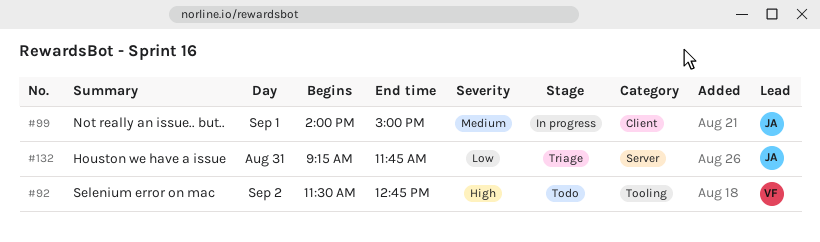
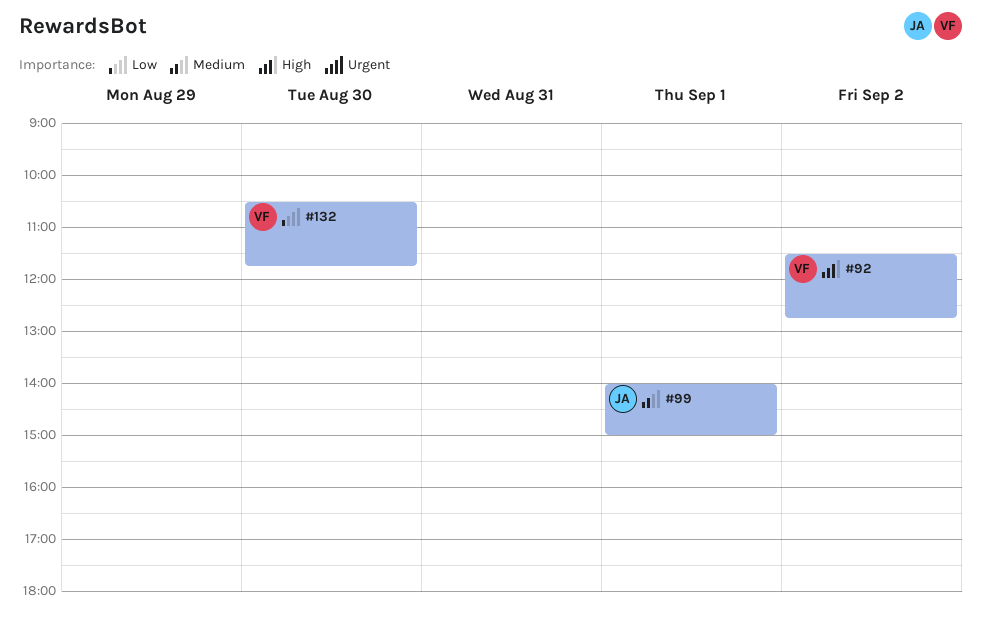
#132, owner: JA -> VF
#132, day: Aug 31 -> Aug 30
#132, begins: 09:15 -> 10:30

